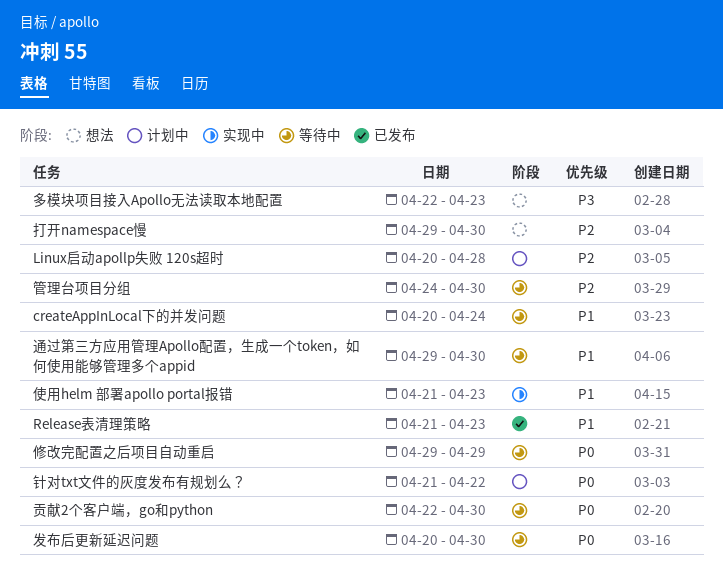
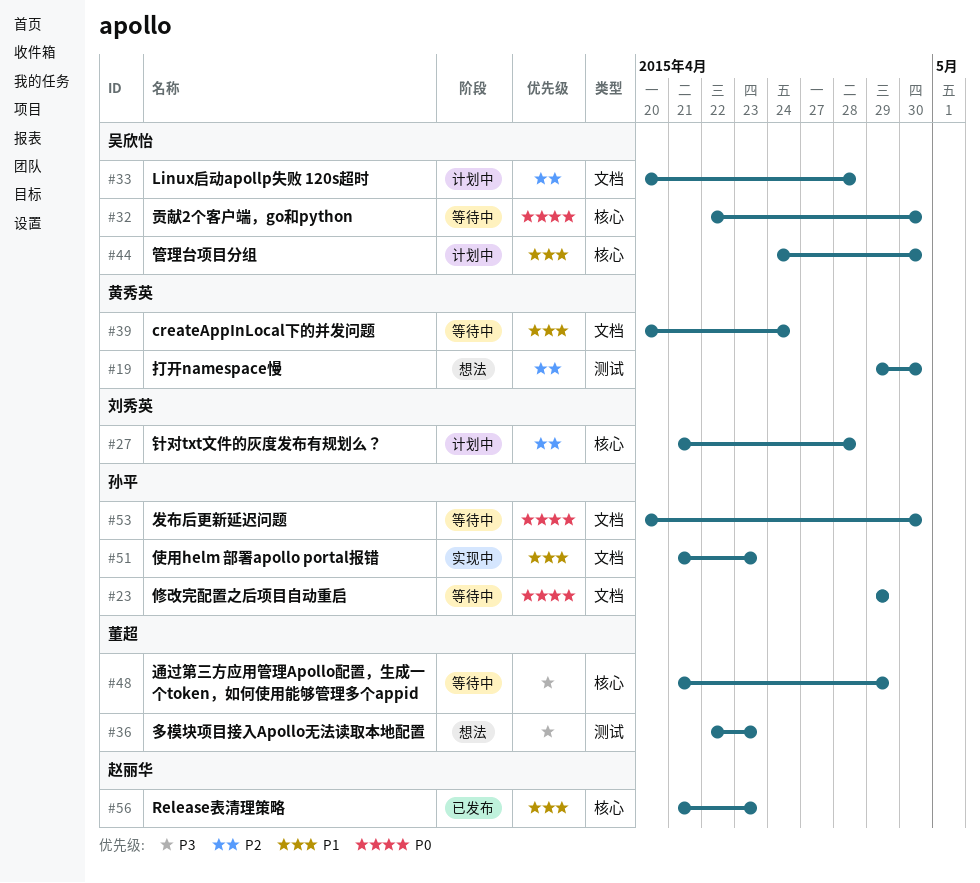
管理台项目分组, status: 等待中 -> 计划中
管理台项目分组, priority: P2 -> P1
通过第三方应用管理Apollo配置，生成一个token，如何使用能够管理多个appid, priority: P1 -> P3
通过第三方应用管理Apollo配置，生成一个token，如何使用能够管理多个appid, start: Apr 29 -> Apr 21
通过第三方应用管理Apollo配置，生成一个token，如何使用能够管理多个appid, due: Apr 30 -> Apr 29
针对txt文件的灰度发布有规划么？, priority: P0 -> P2
针对txt文件的灰度发布有规划么？, due: Apr 22 -> Apr 28

